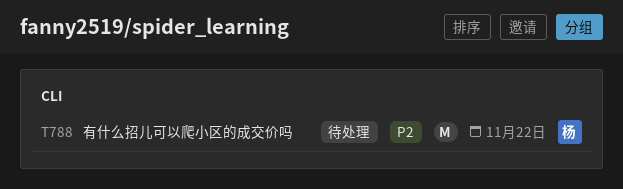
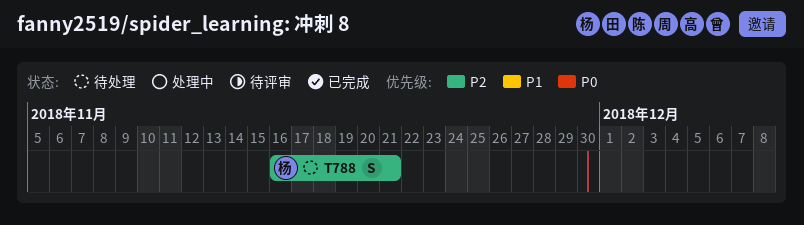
T788, estimate: M -> S
T788, due: Nov 22 -> Nov 21

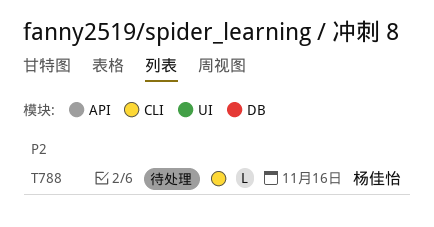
T788, estimate: S -> L
T788, due: Nov 21 -> Nov 16

